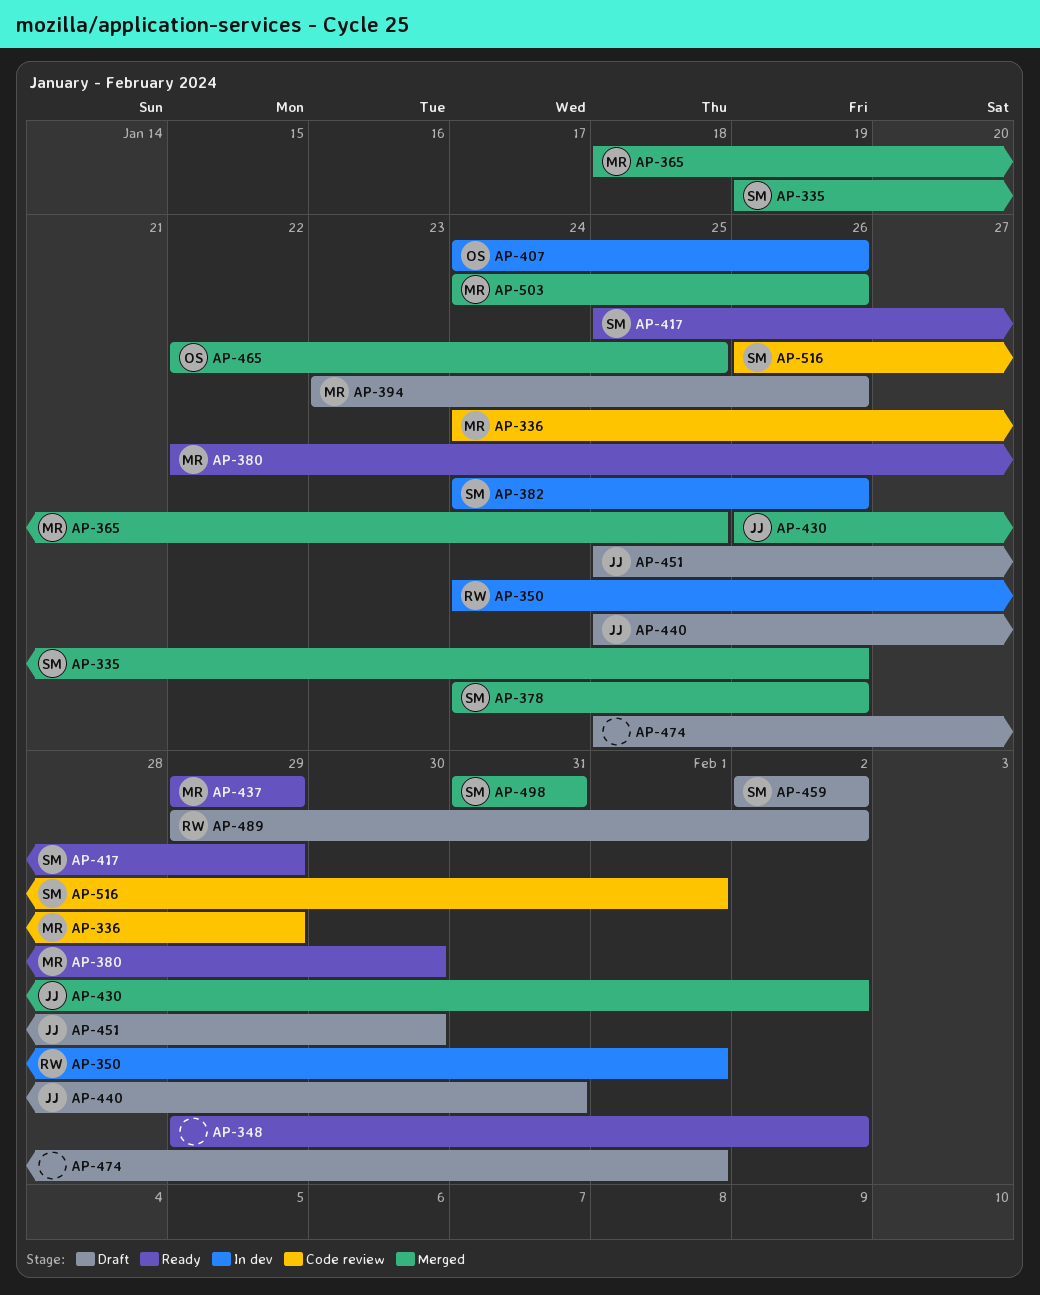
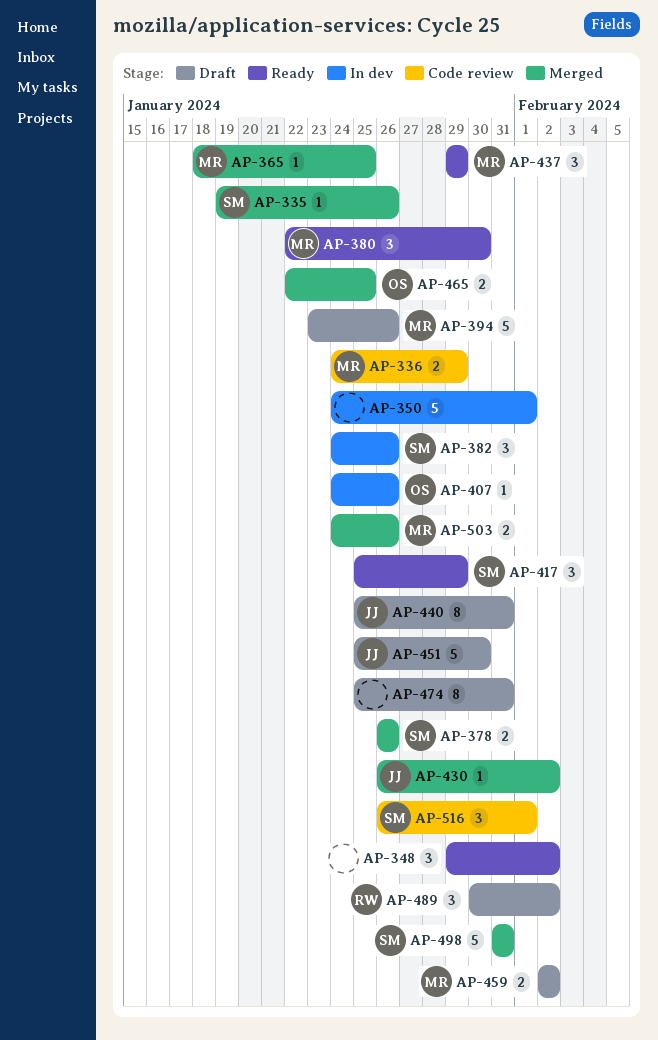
AP-350, owner: RW -> none
AP-378, start: Jan 24 -> Jan 26
AP-459, owner: SM -> MR
AP-474, due: Feb 1 -> Jan 31
AP-489, start: Jan 29 -> Jan 30

